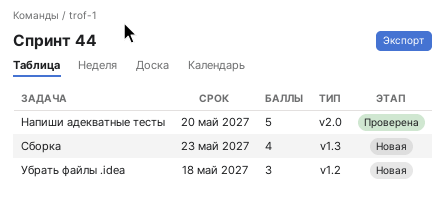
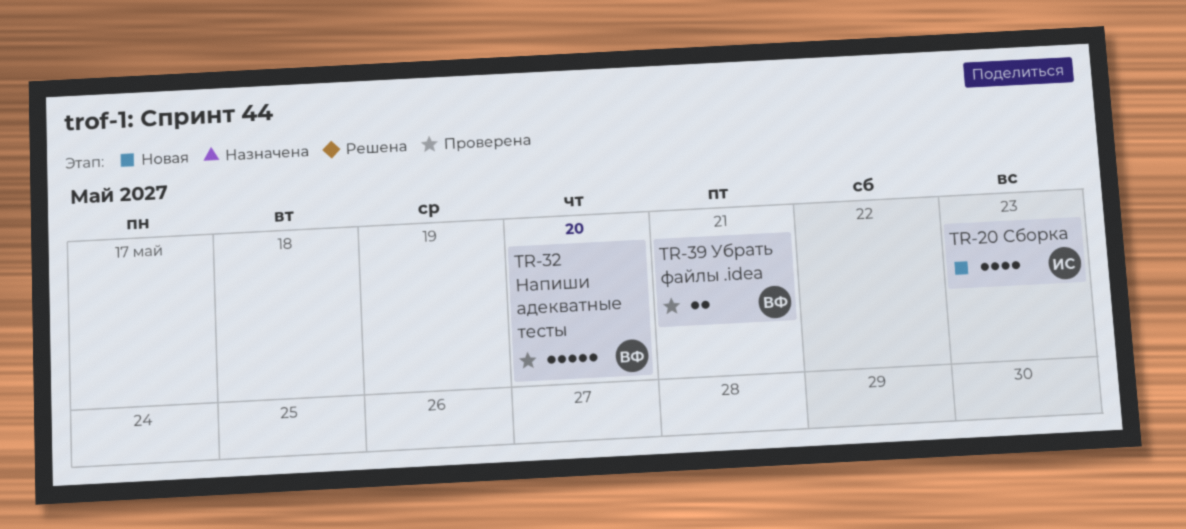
Убрать файлы .idea, status: Новая -> Проверена
Убрать файлы .idea, estimate: 3 -> 2
Убрать файлы .idea, due: May 18 -> May 21

